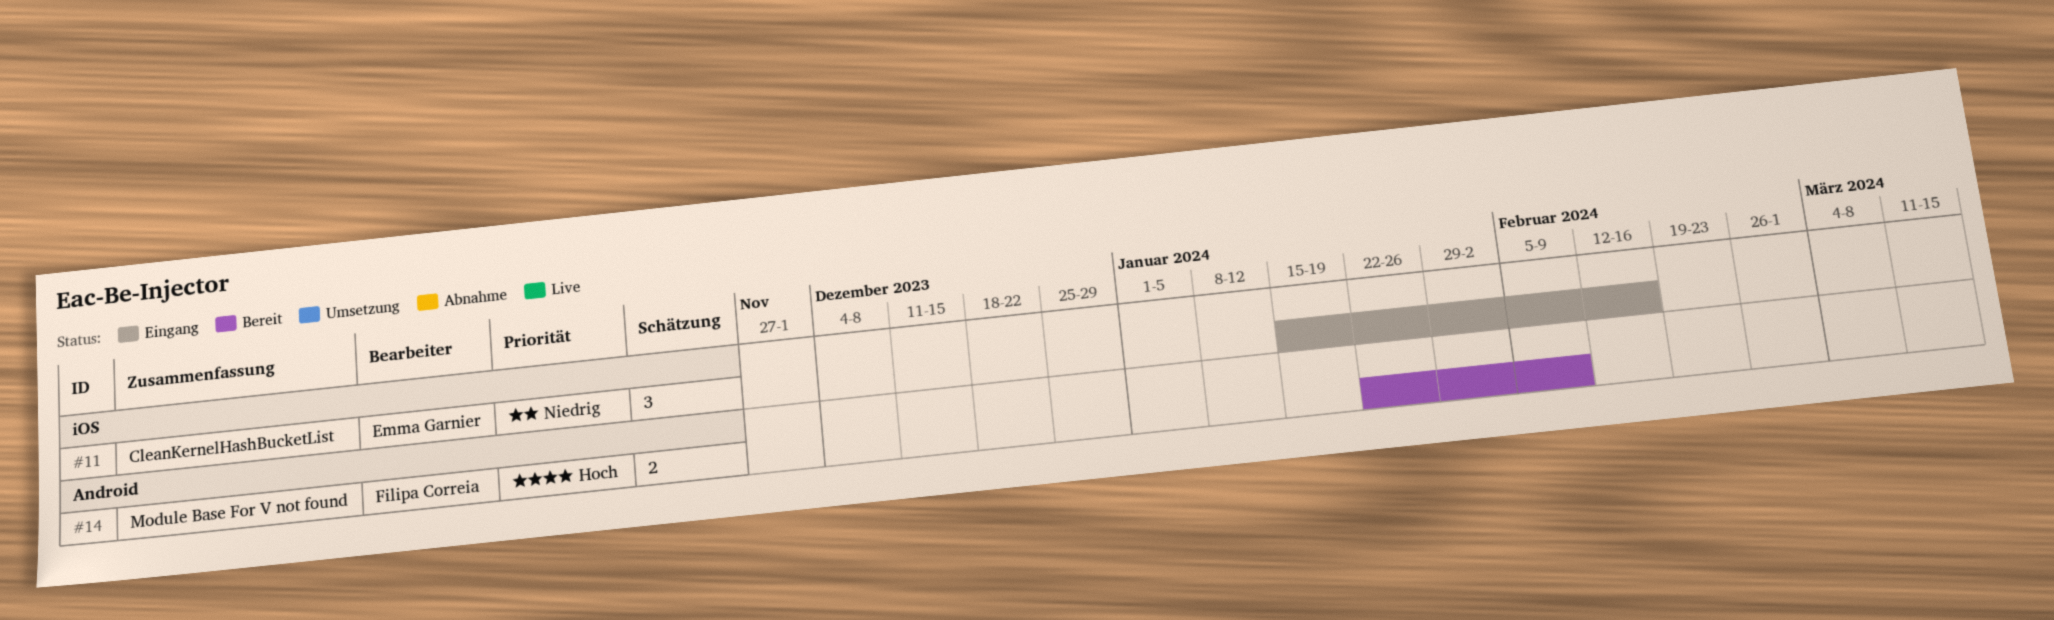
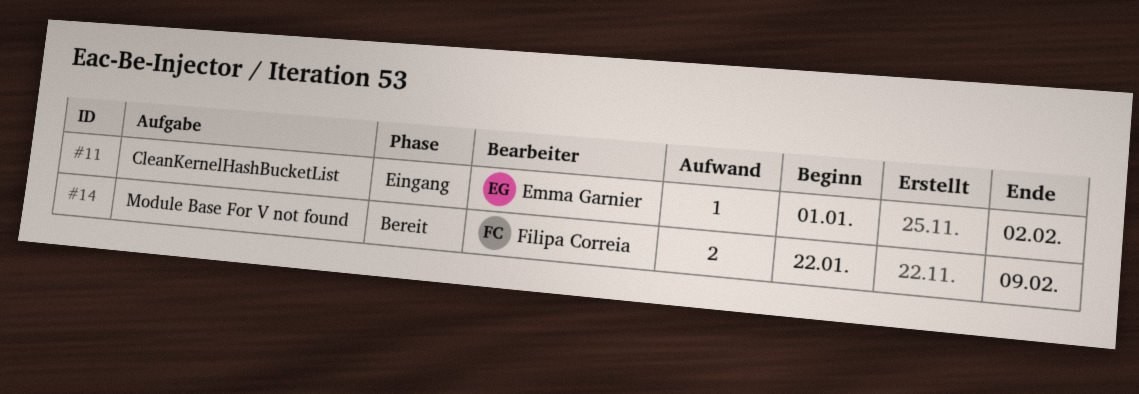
#11, estimate: 3 -> 1
#11, start: Jan 15 -> Jan 1
#11, due: Feb 16 -> Feb 2

